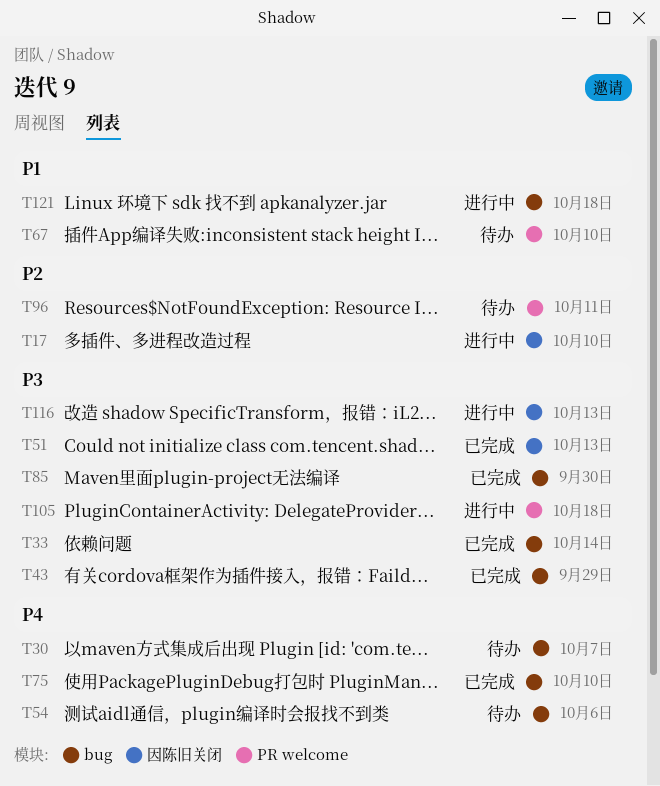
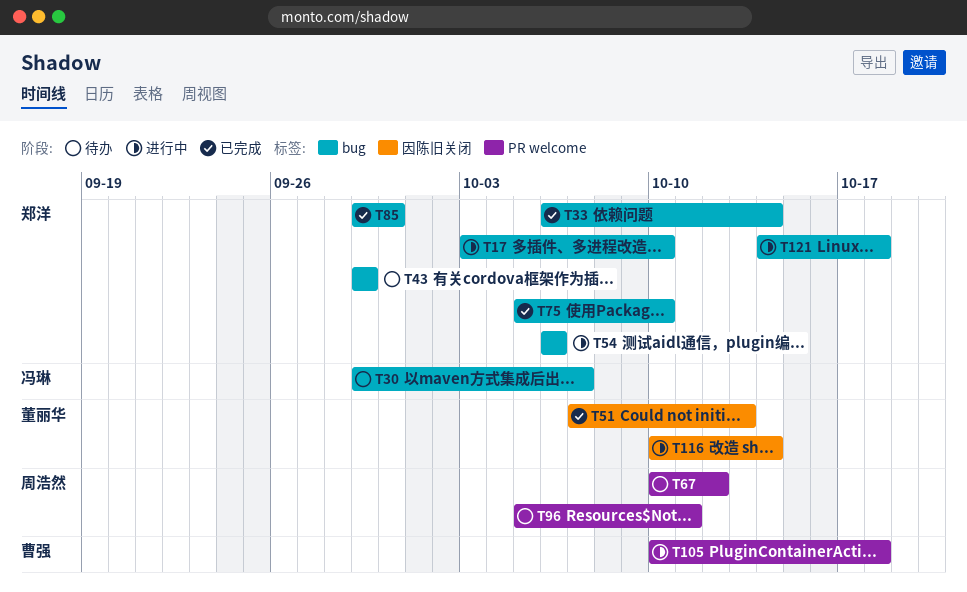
T17, label: 因陈旧关闭 -> bug
T43, status: 已完成 -> 待办
T54, status: 待办 -> 进行中
T67, due: Oct 10 -> Oct 12
T116, due: Oct 13 -> Oct 14

